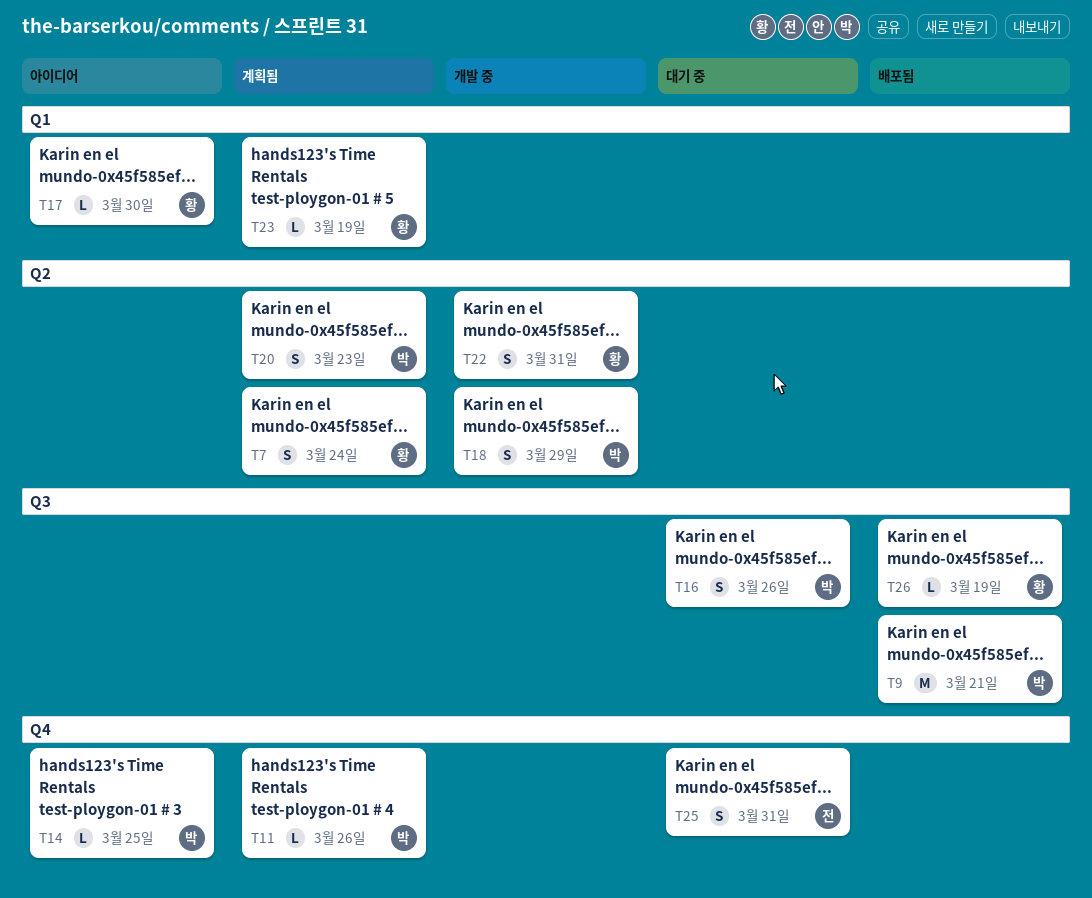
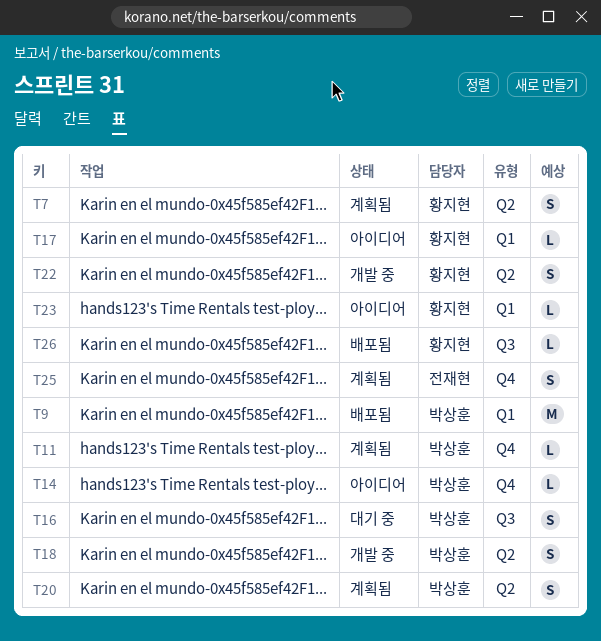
T9, label: Q3 -> Q1
T23, status: 계획됨 -> 아이디어
T25, status: 대기 중 -> 계획됨

